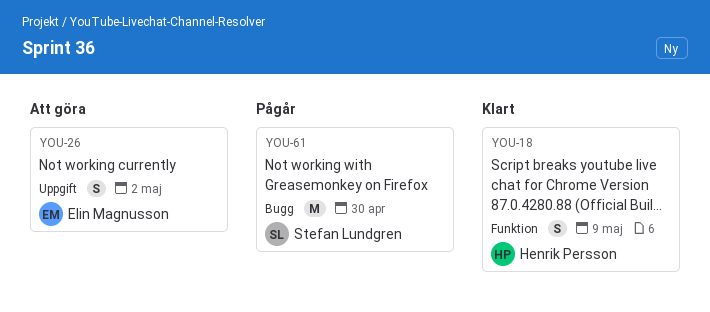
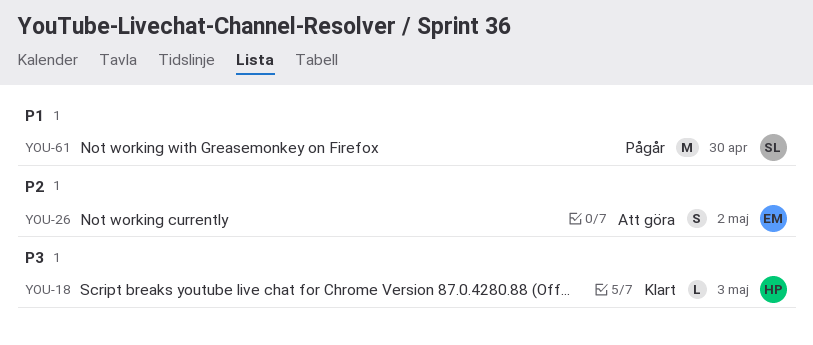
YOU-18, estimate: S -> L
YOU-18, due: May 9 -> May 3

